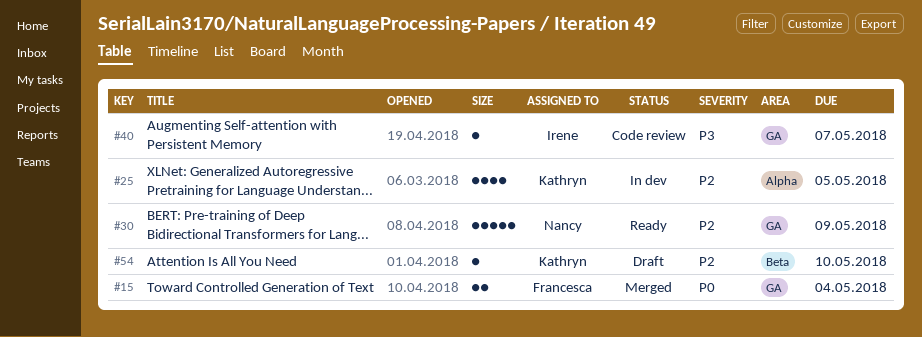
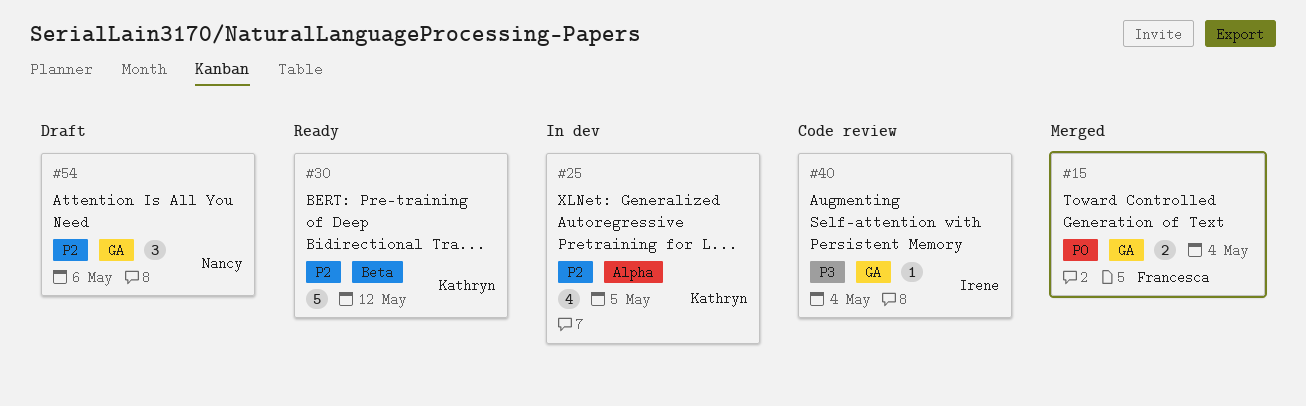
#30, owner: Nancy -> Kathryn
#30, label: GA -> Beta
#30, due: May 9 -> May 12
#40, due: May 7 -> May 4
#54, owner: Kathryn -> Nancy
#54, label: Beta -> GA
#54, estimate: 1 -> 3
#54, due: May 10 -> May 6

